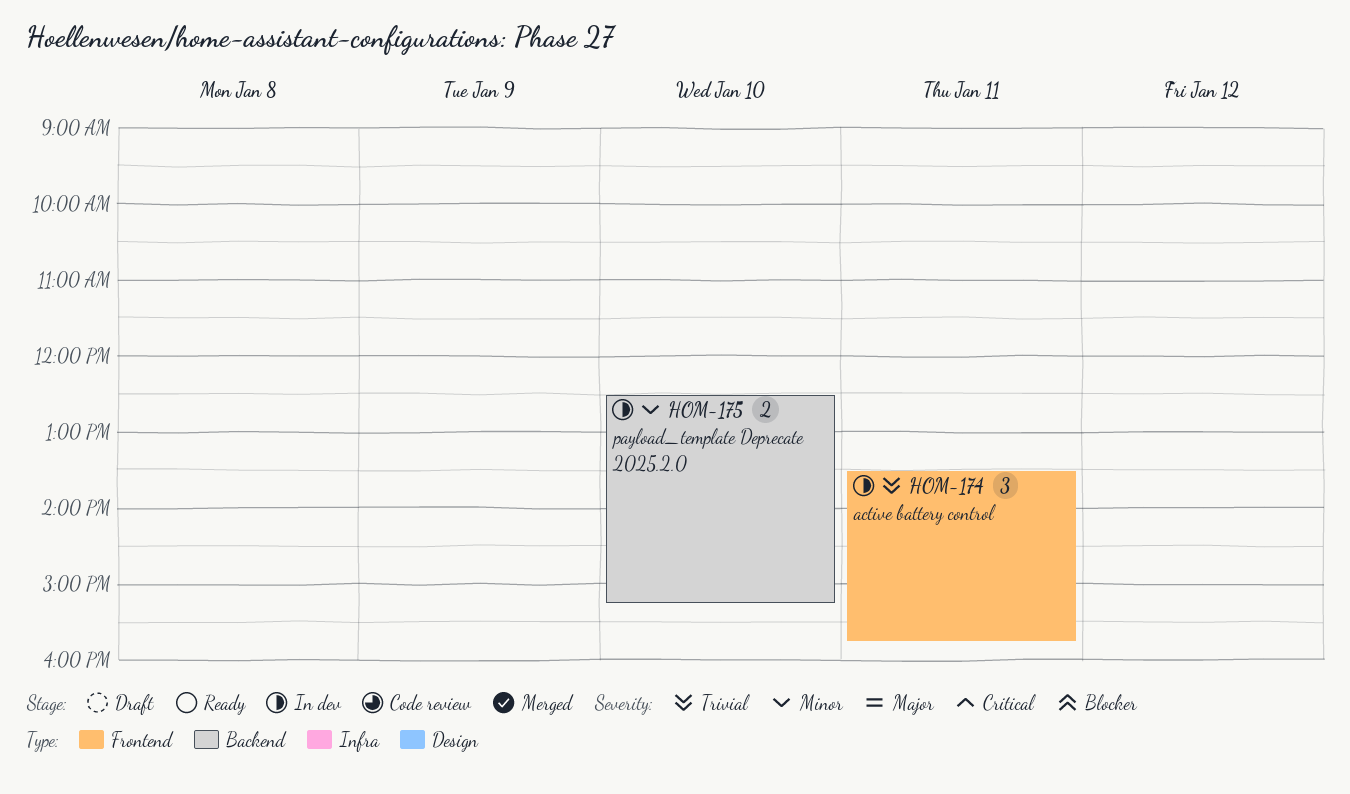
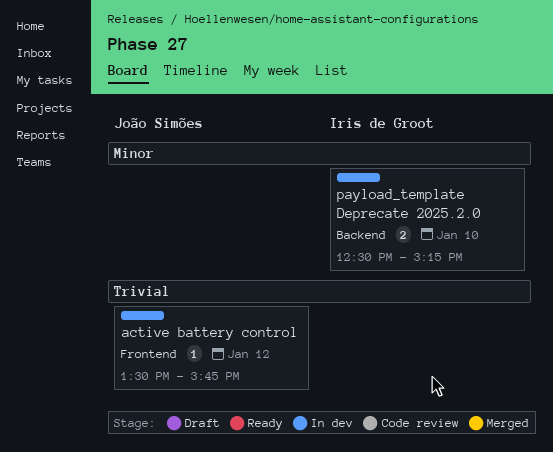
active battery control, estimate: 3 -> 1
active battery control, day: Jan 11 -> Jan 12

